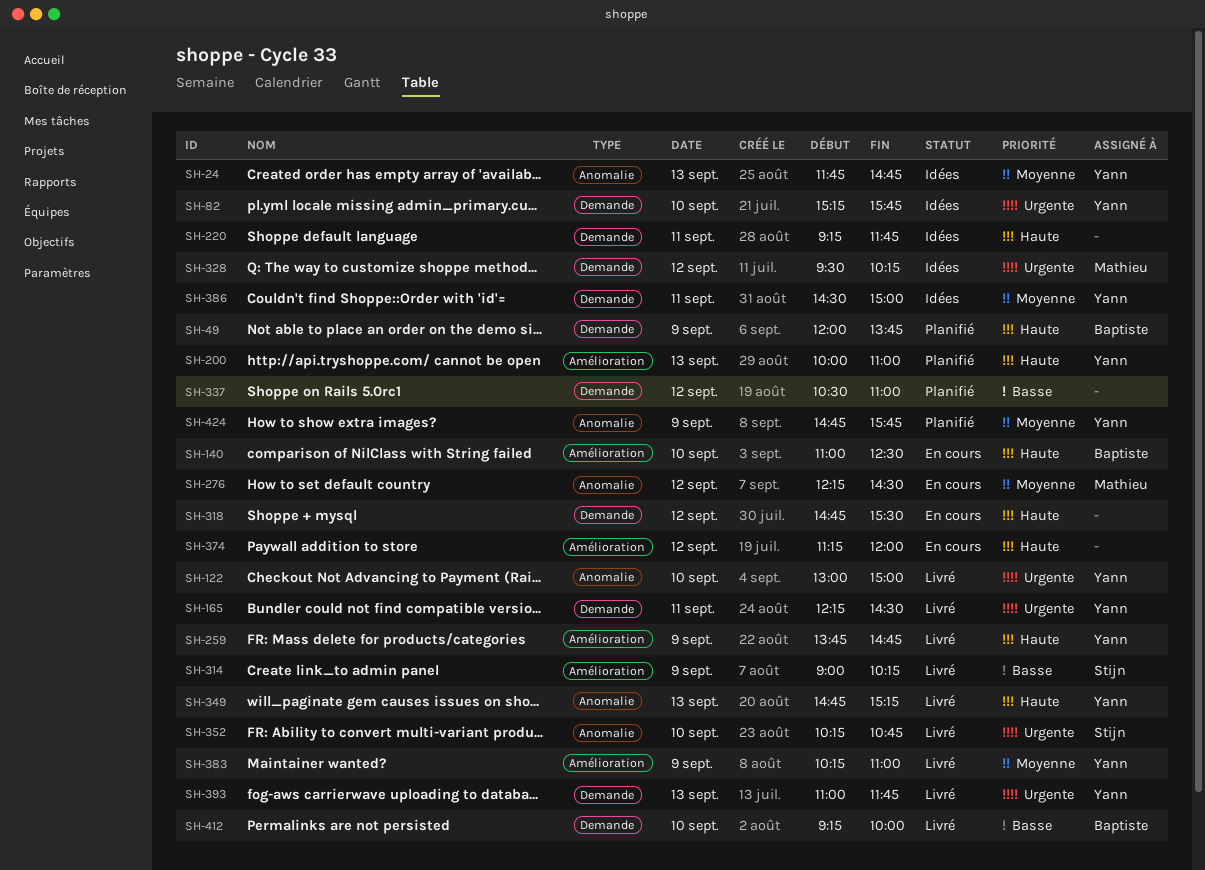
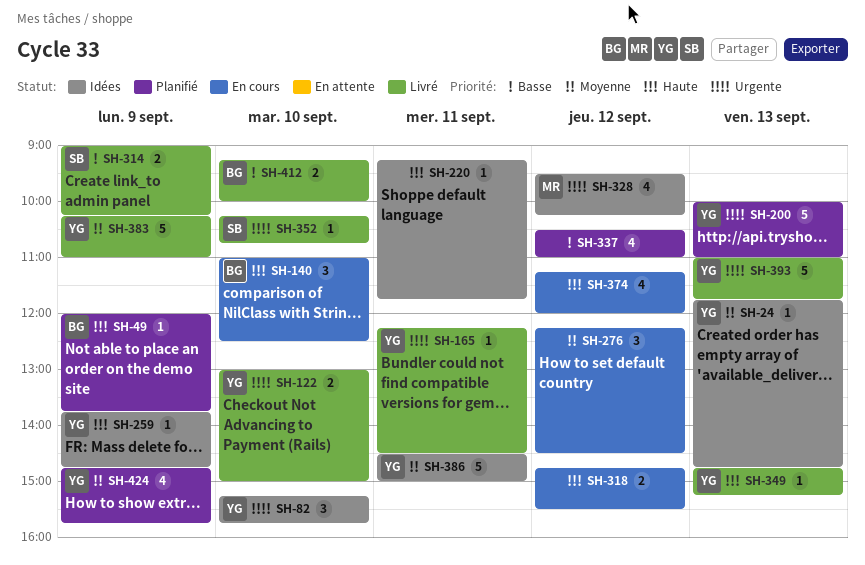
SH-200, priority: Haute -> Urgente
SH-259, status: Livré -> Idées
SH-276, owner: Mathieu -> none

